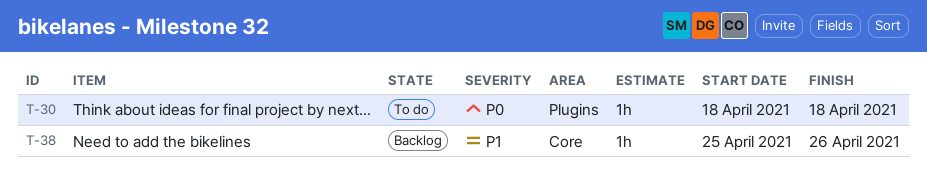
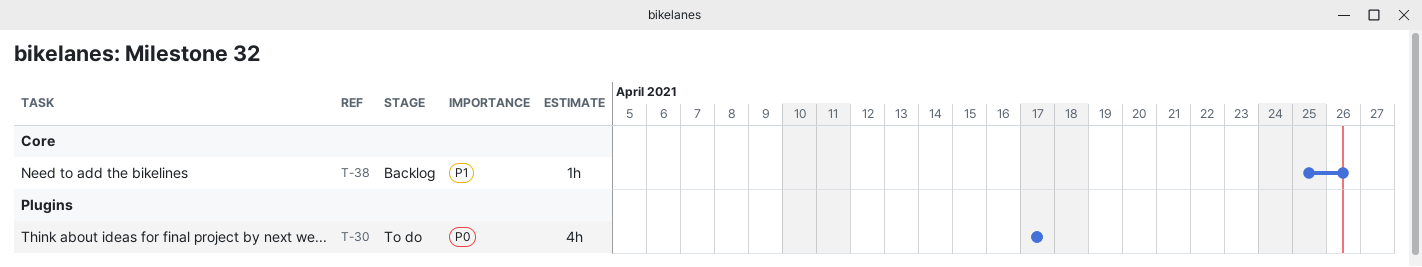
T-30, estimate: 1h -> 4h
T-30, start: Apr 18 -> Apr 17
T-30, due: Apr 18 -> Apr 17

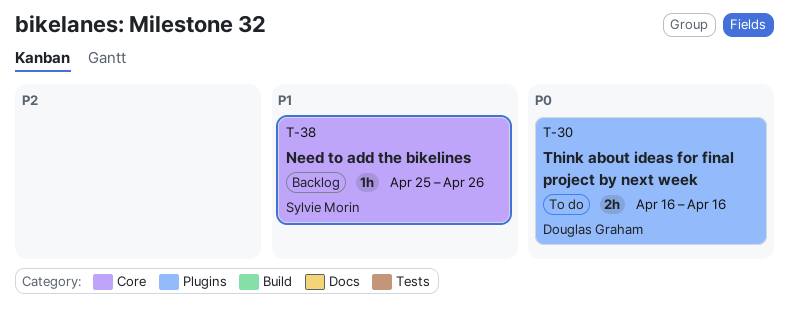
T-30, estimate: 4h -> 2h
T-30, start: Apr 17 -> Apr 16
T-30, due: Apr 17 -> Apr 16

